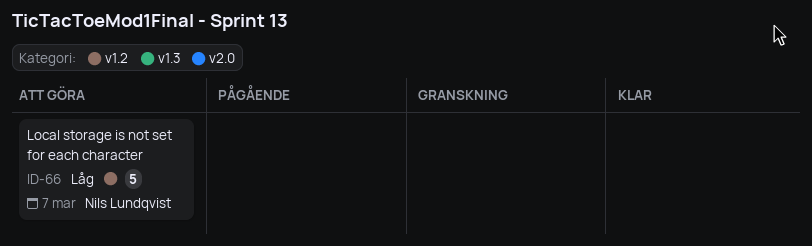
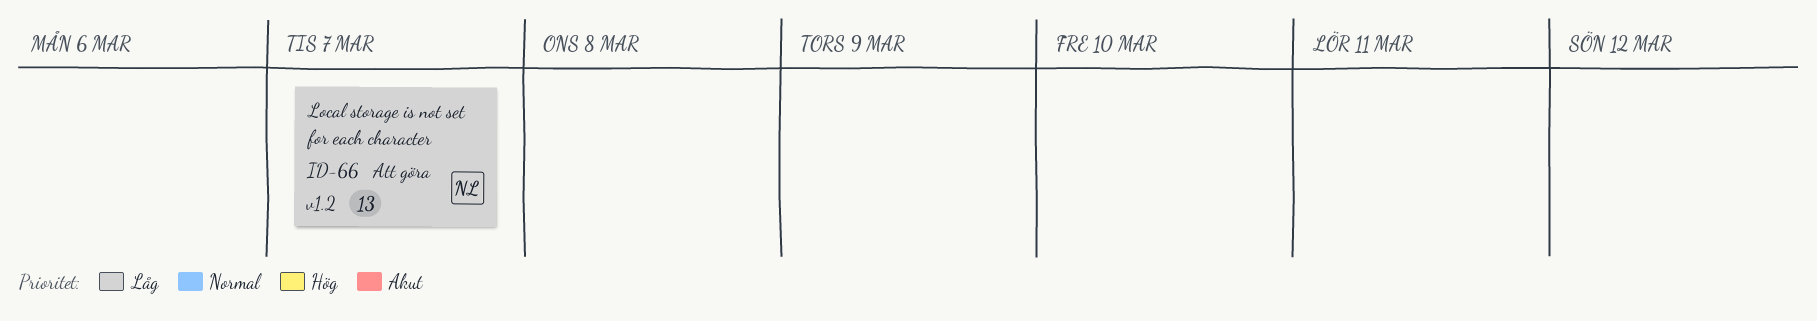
ID-66, estimate: 5 -> 13

